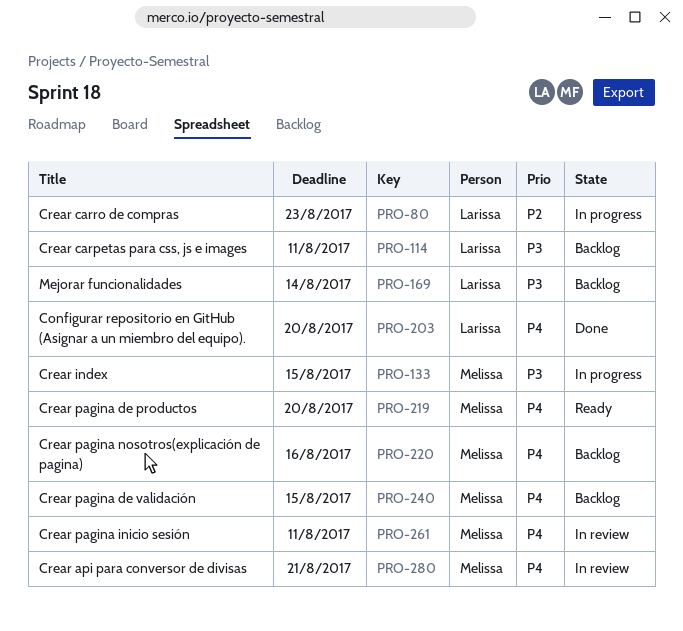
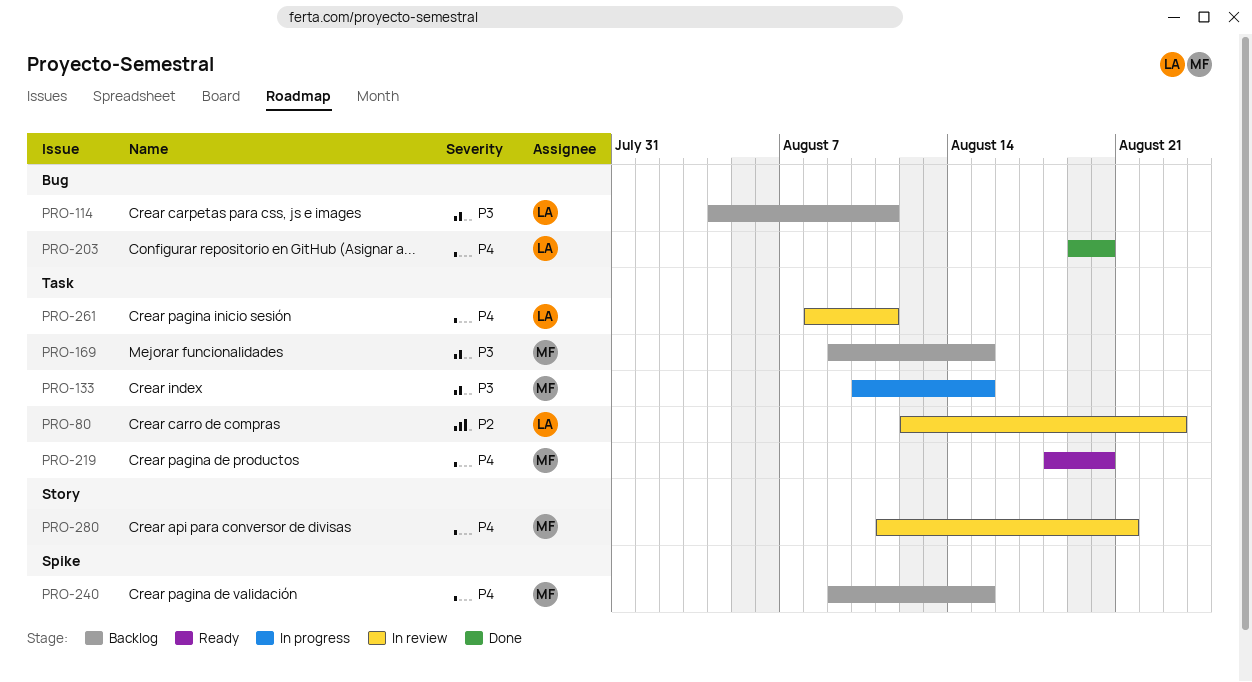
PRO-80, status: In progress -> In review
PRO-169, owner: Larissa -> Melissa
PRO-169, due: Aug 14 -> Aug 15
PRO-220: present -> none
PRO-261, owner: Melissa -> Larissa

